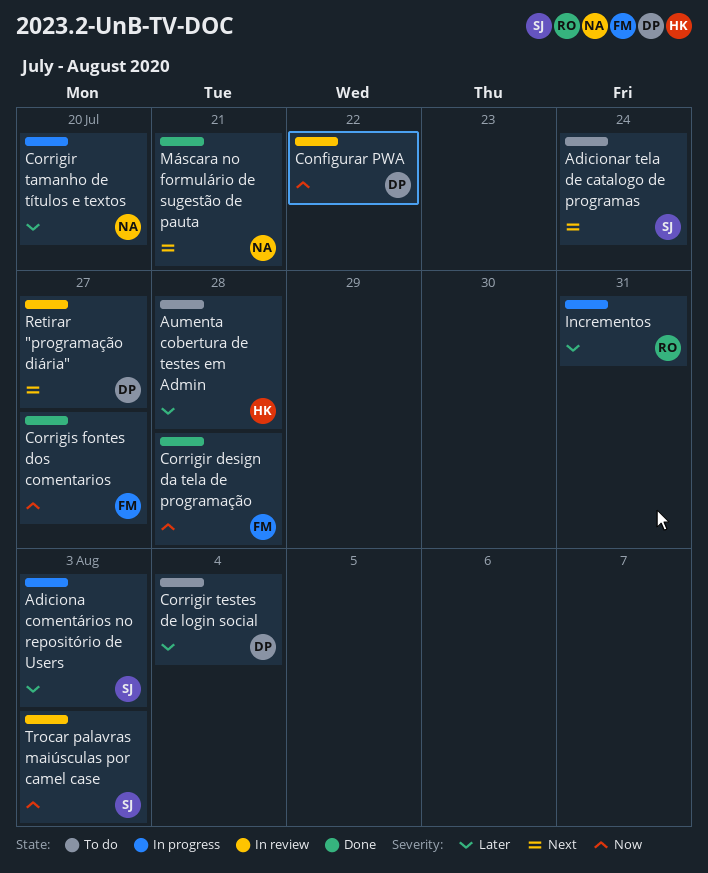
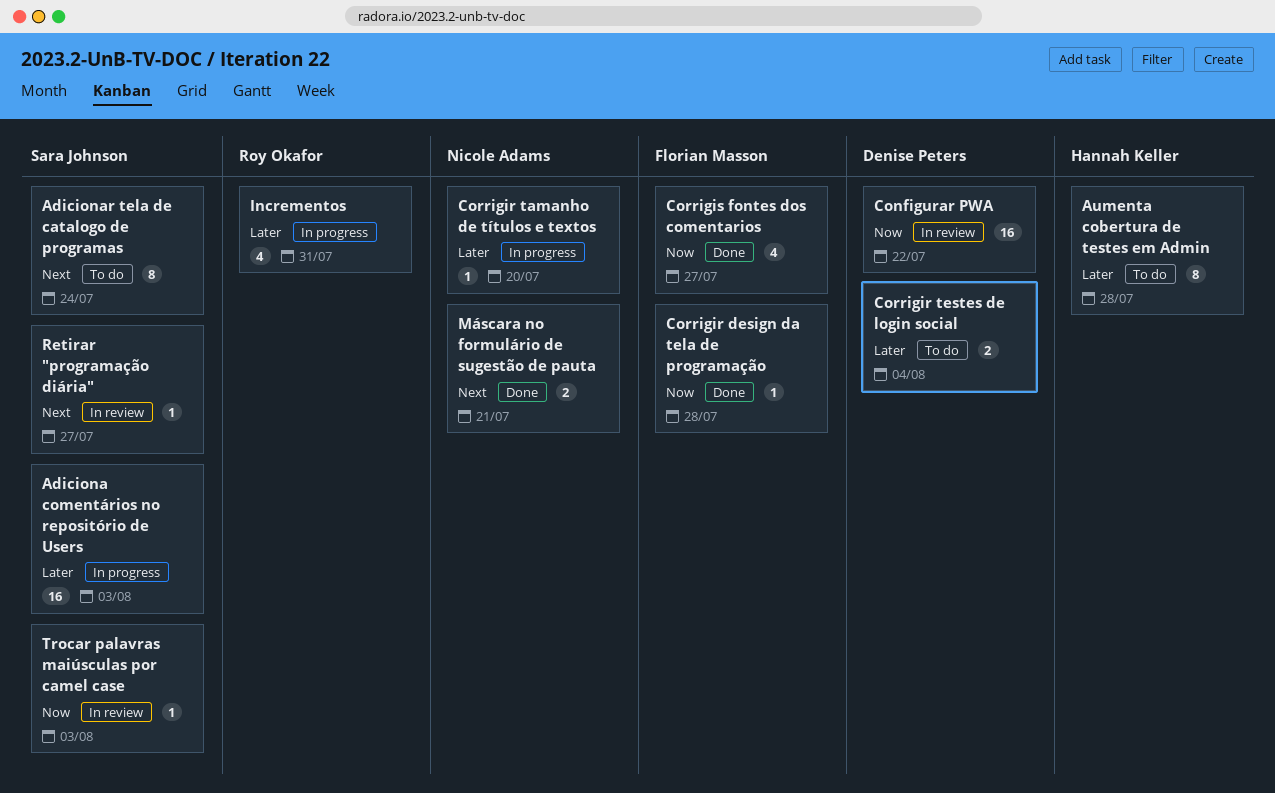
Retirar "programação diária", owner: Denise Peters -> Sara Johnson

